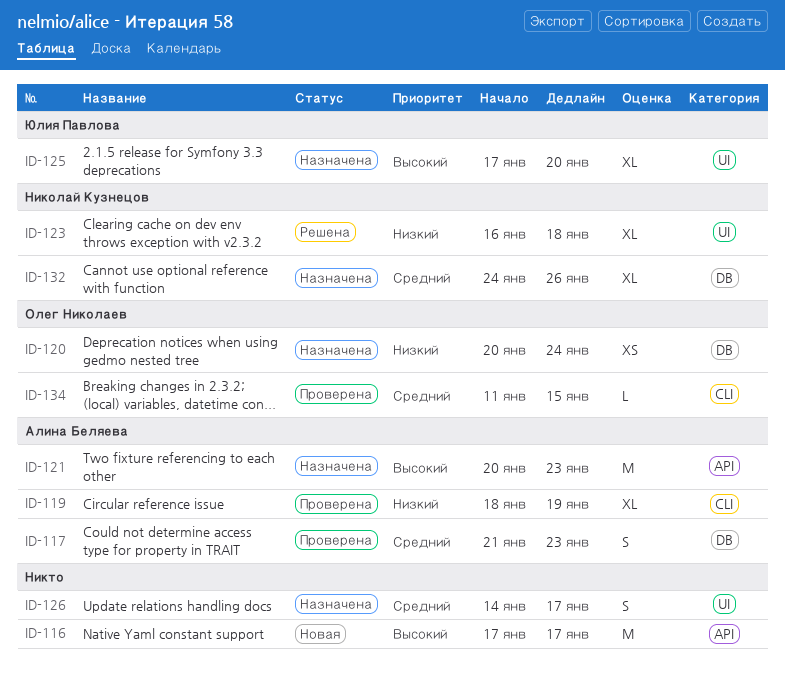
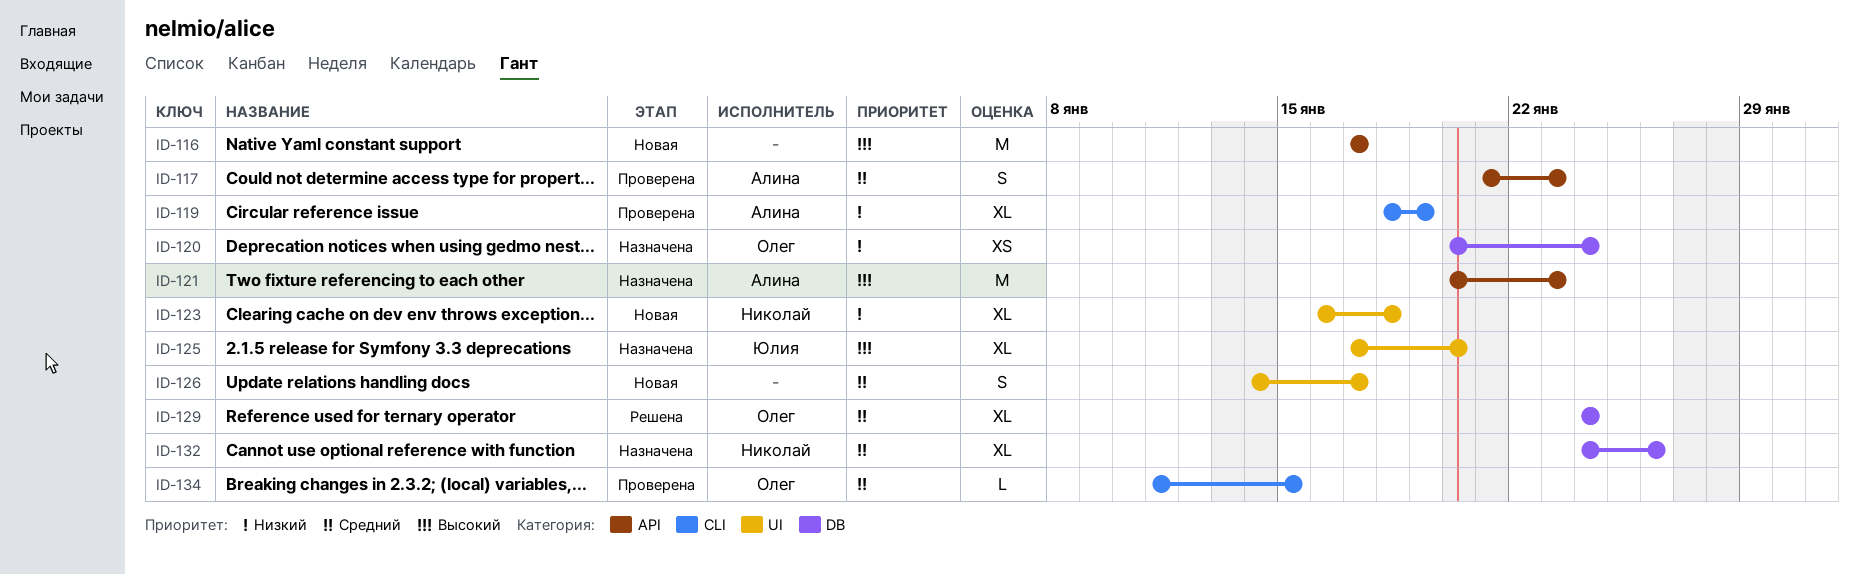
ID-117, label: DB -> API
ID-123, status: Решена -> Новая
ID-126, status: Назначена -> Новая
ID-129: none -> present

